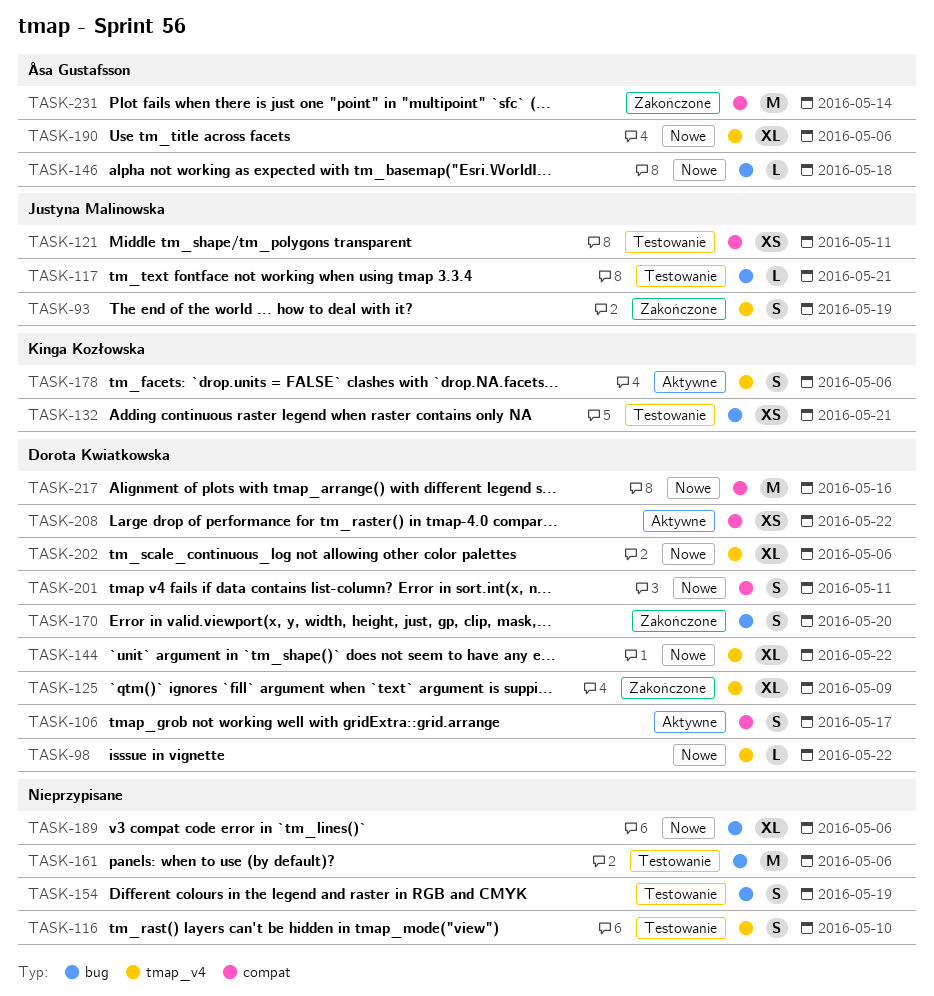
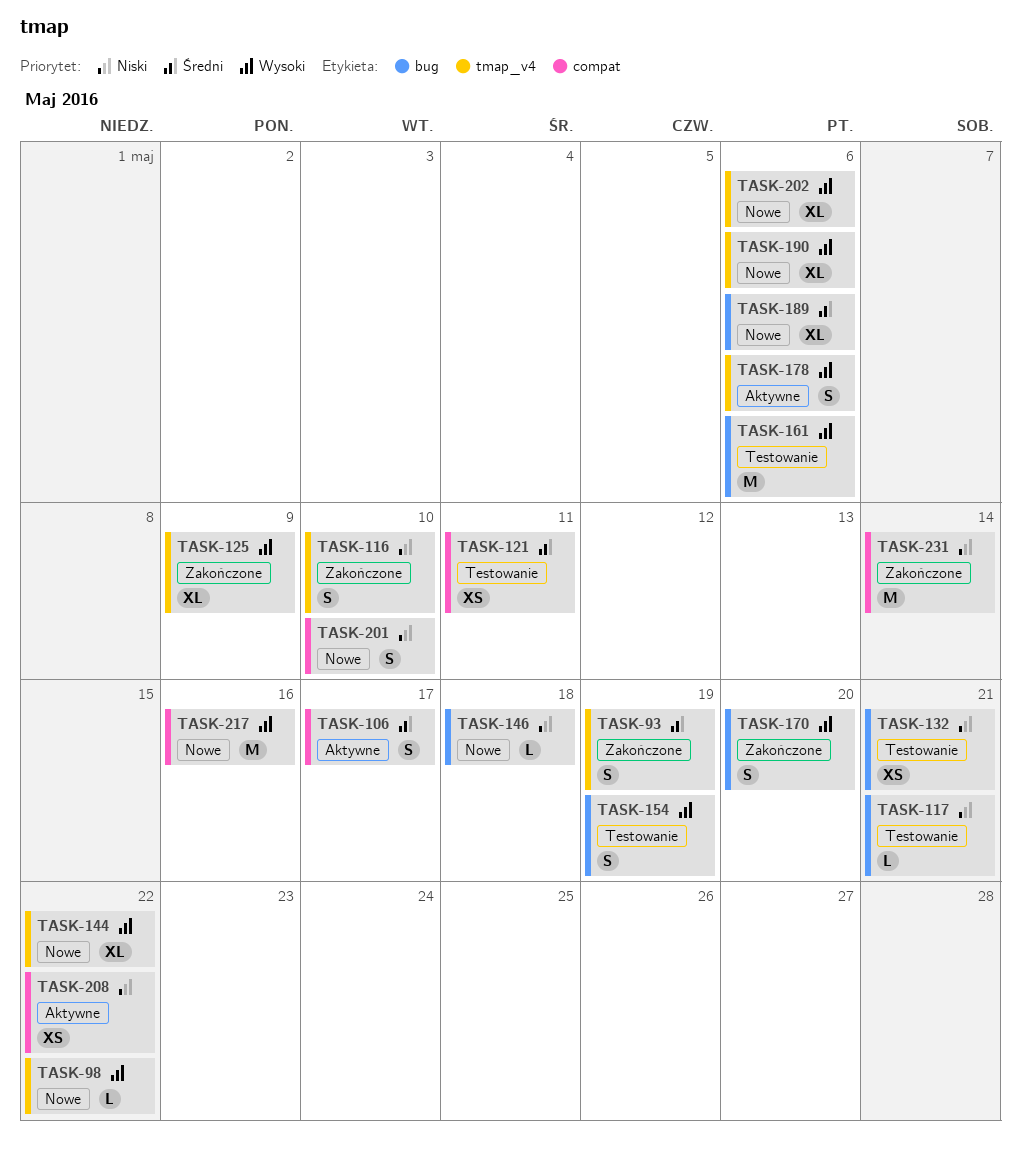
TASK-116, status: Testowanie -> Zakończone
TASK-201, due: May 11 -> May 10

